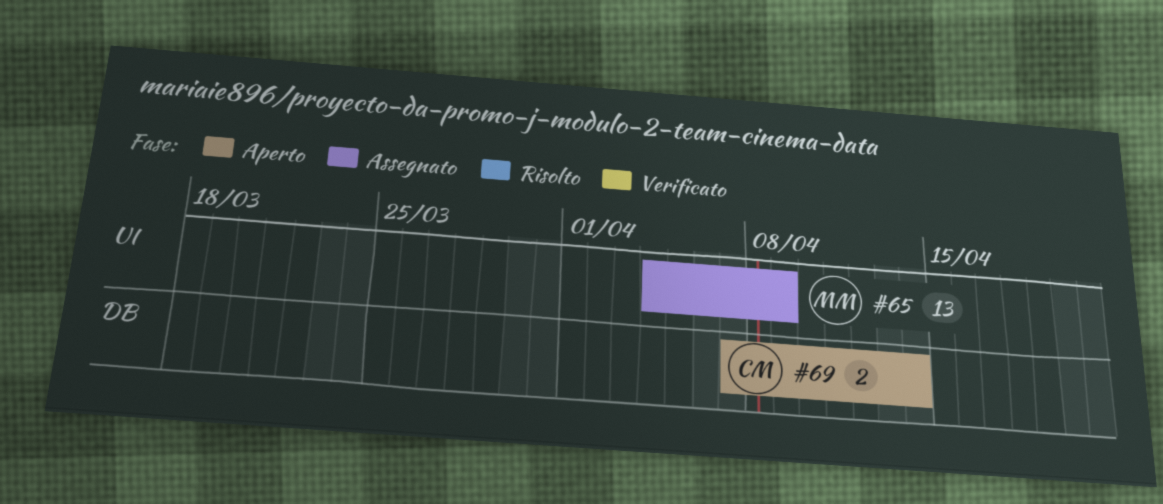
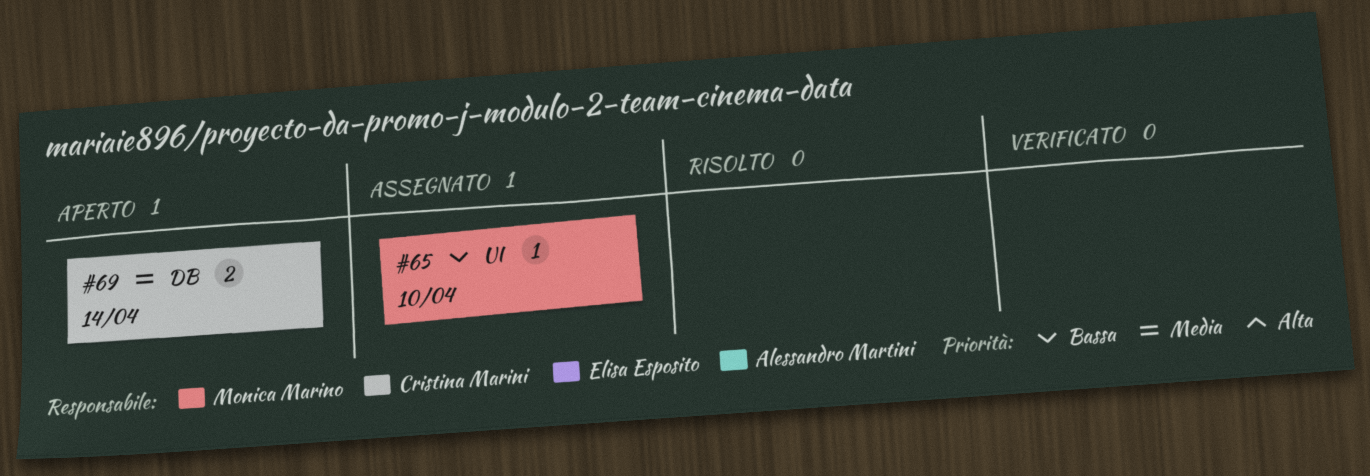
#65, estimate: 13 -> 1
#65, due: Apr 9 -> Apr 10

